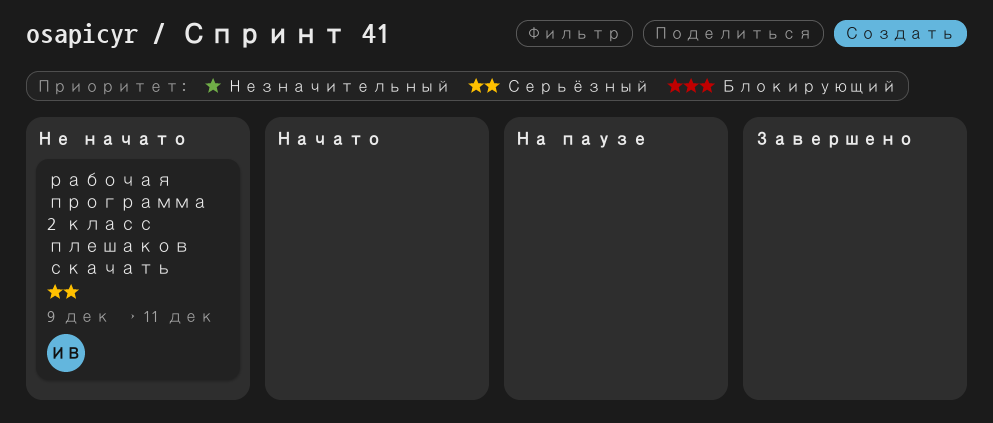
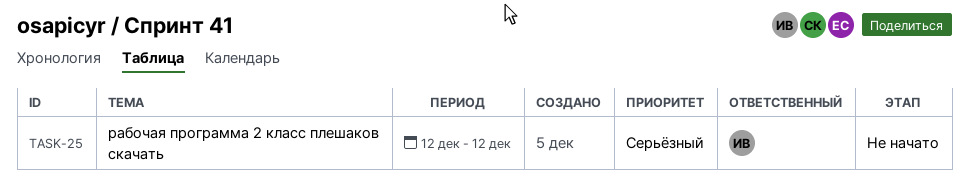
рабочая программа 2 класс плешаков скачать, start: Dec 9 -> Dec 12
рабочая программа 2 класс плешаков скачать, due: Dec 11 -> Dec 12

